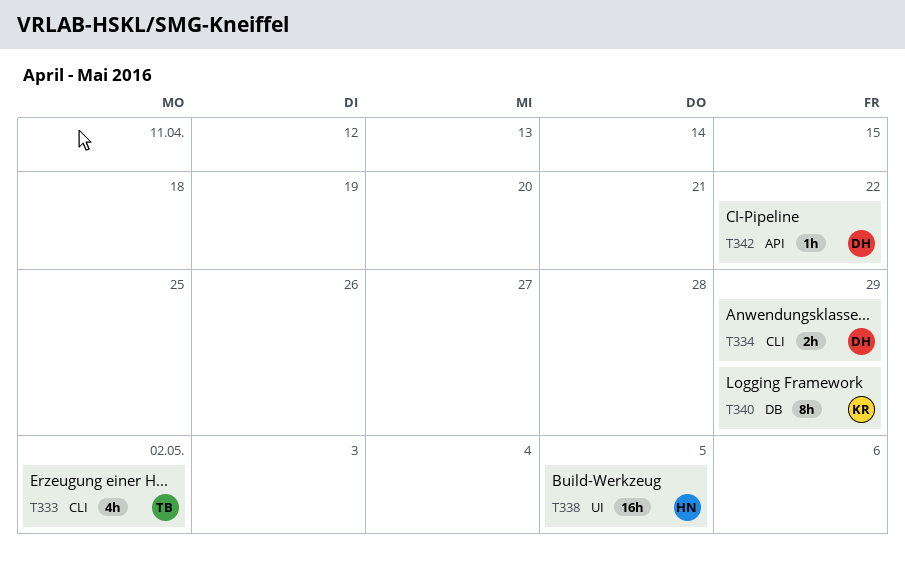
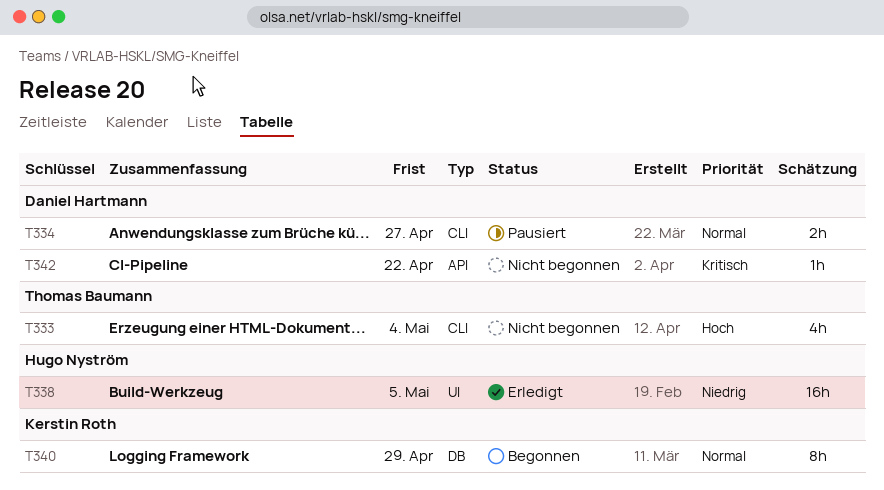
T333, due: May 2 -> May 4
T334, due: Apr 29 -> Apr 27

